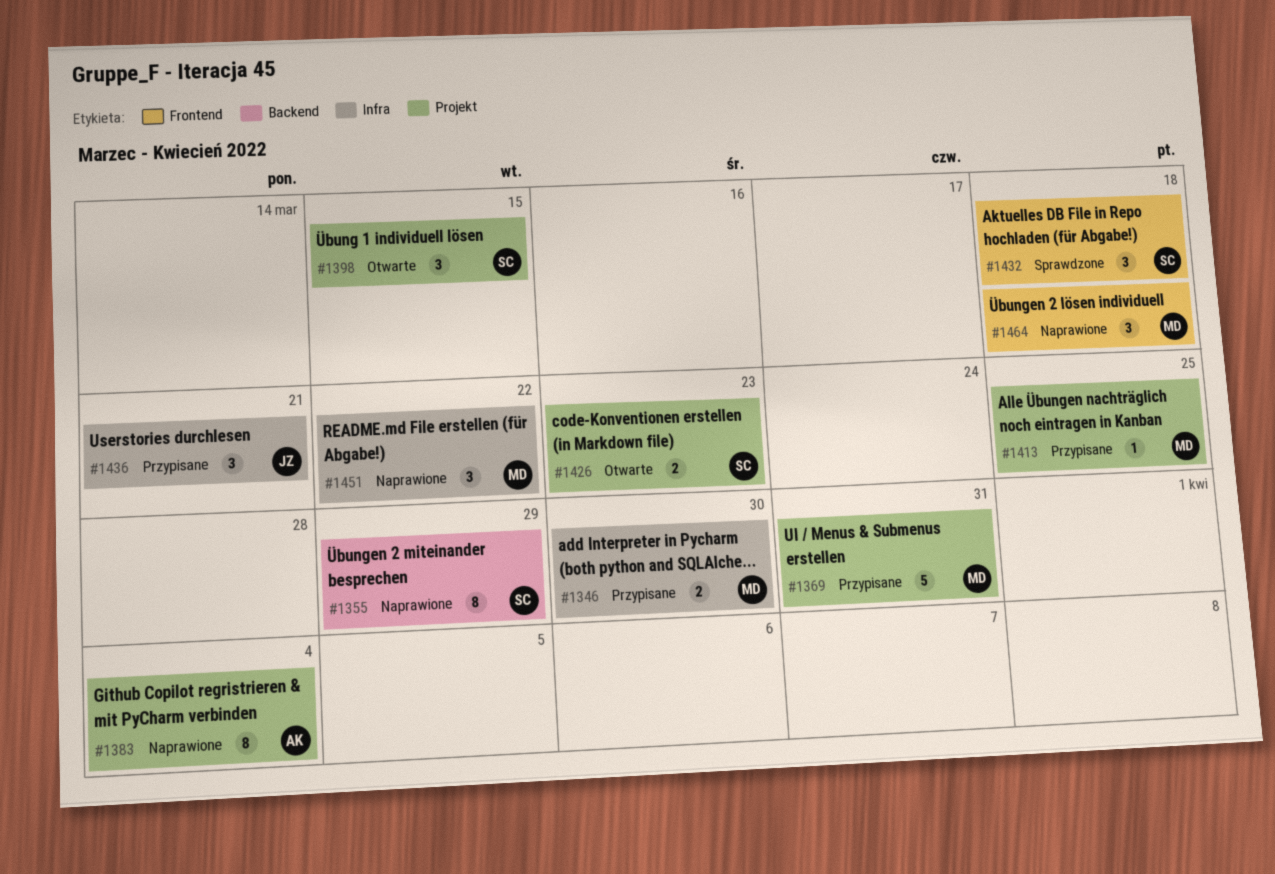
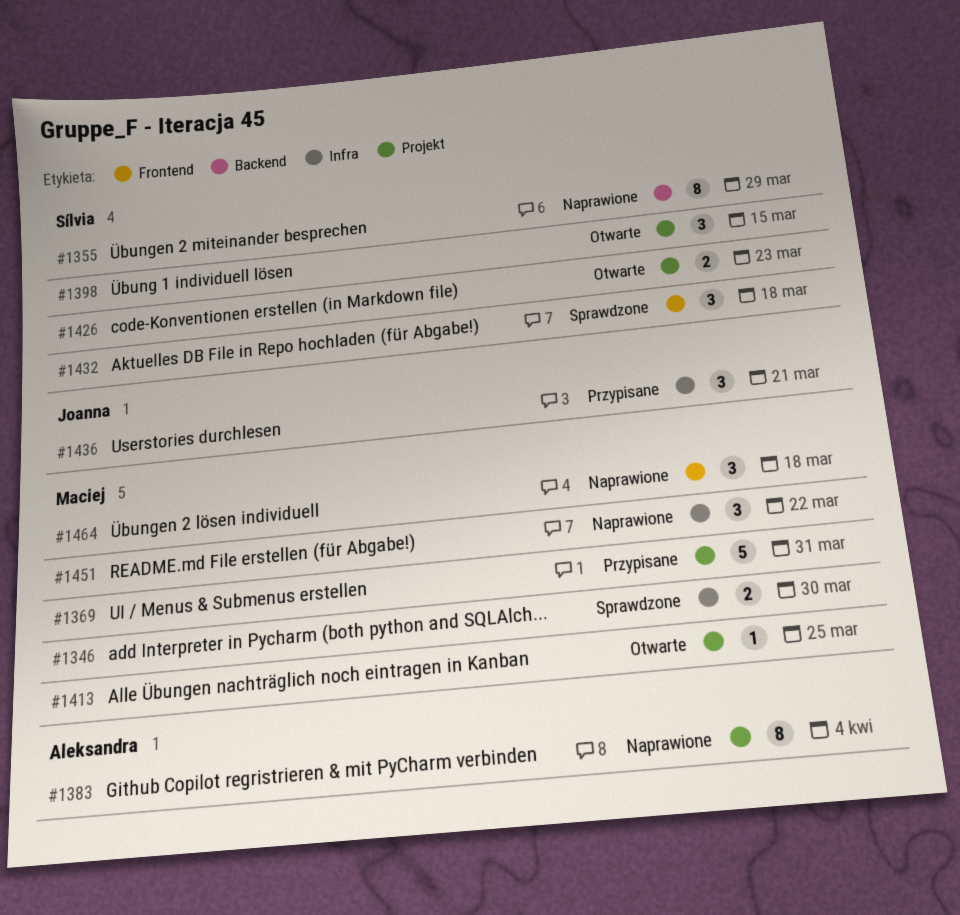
#1346, status: Przypisane -> Sprawdzone
#1413, status: Przypisane -> Otwarte

